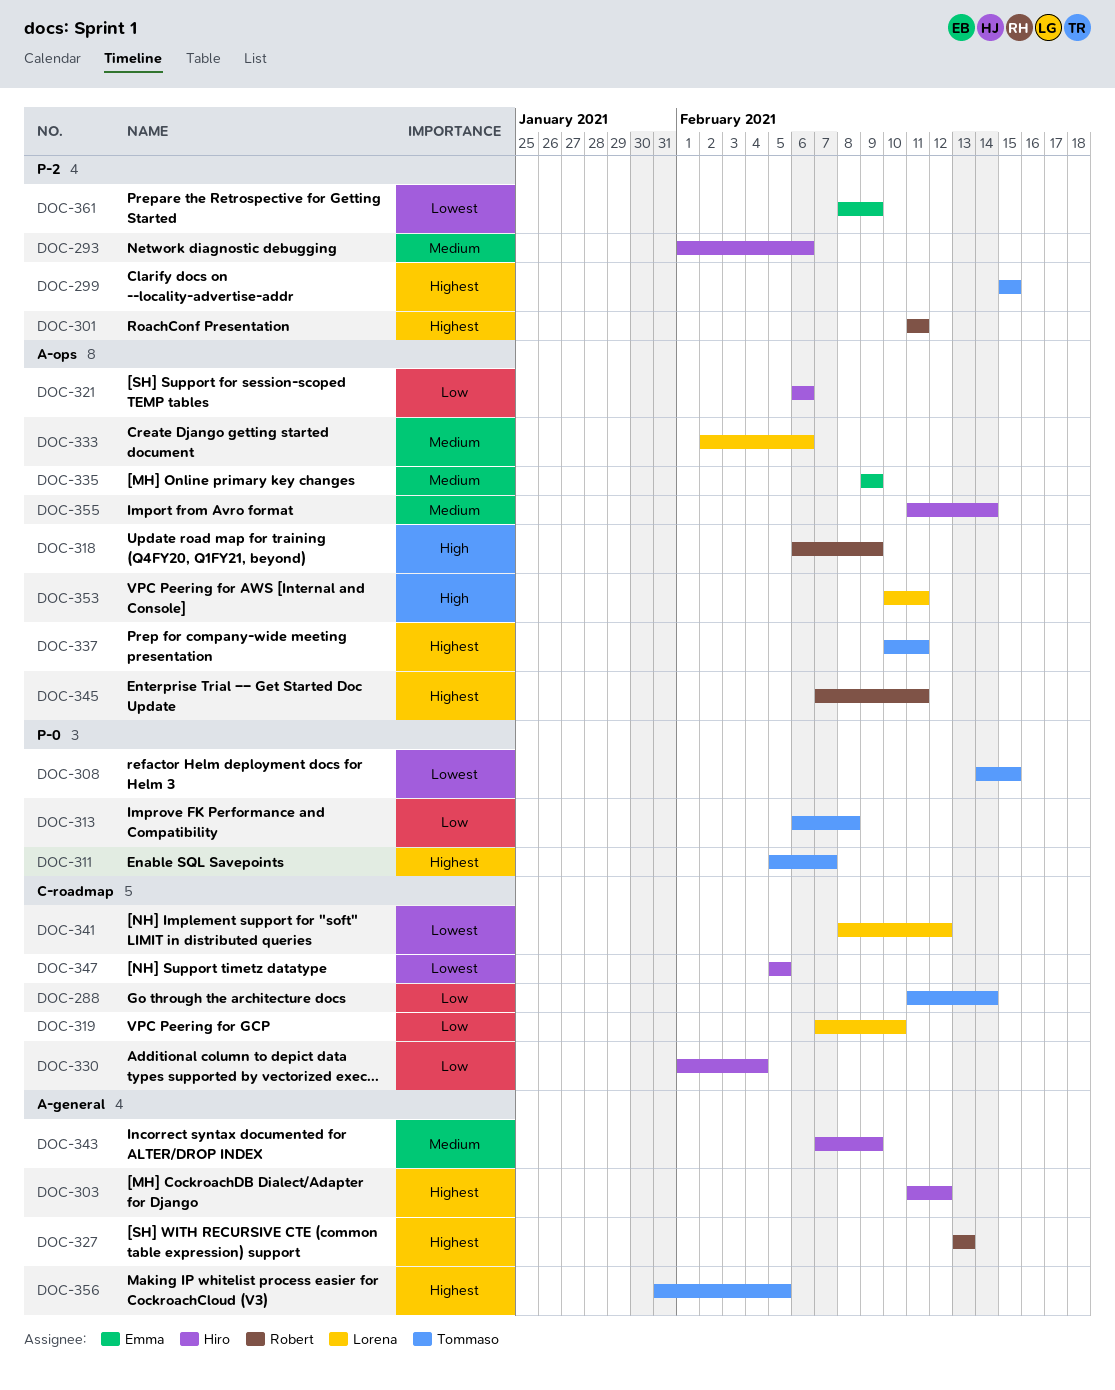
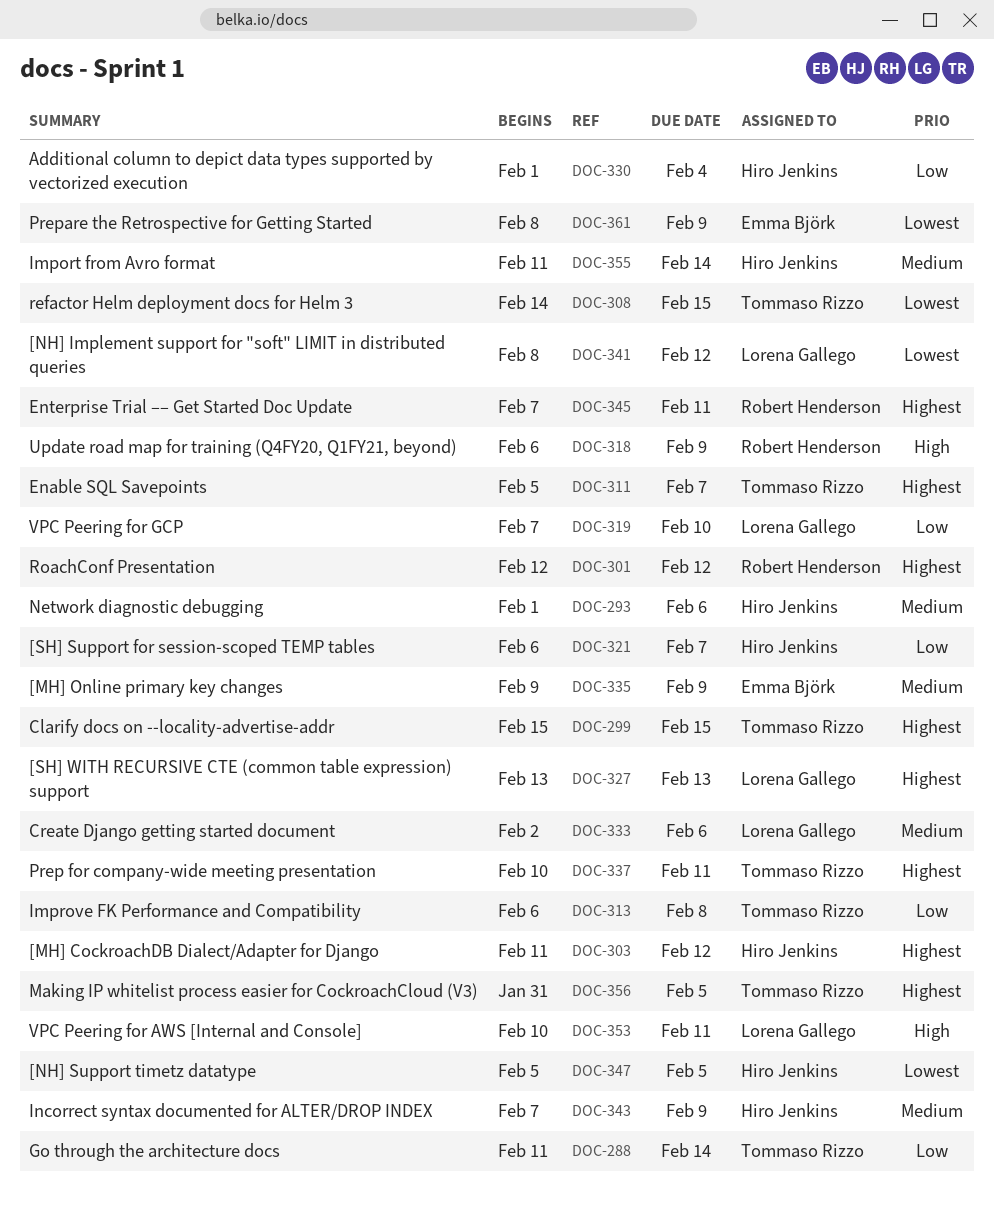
DOC-301, start: Feb 11 -> Feb 12
DOC-301, due: Feb 11 -> Feb 12
DOC-321, due: Feb 6 -> Feb 7
DOC-327, owner: Robert Henderson -> Lorena Gallego

